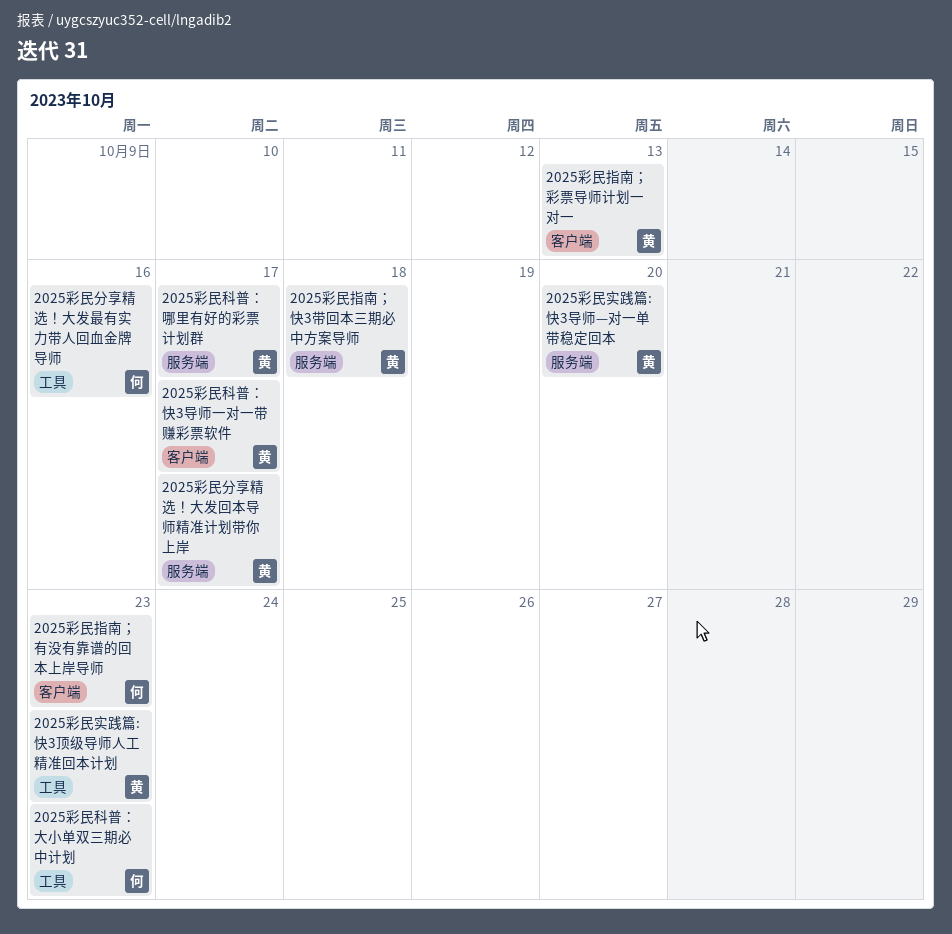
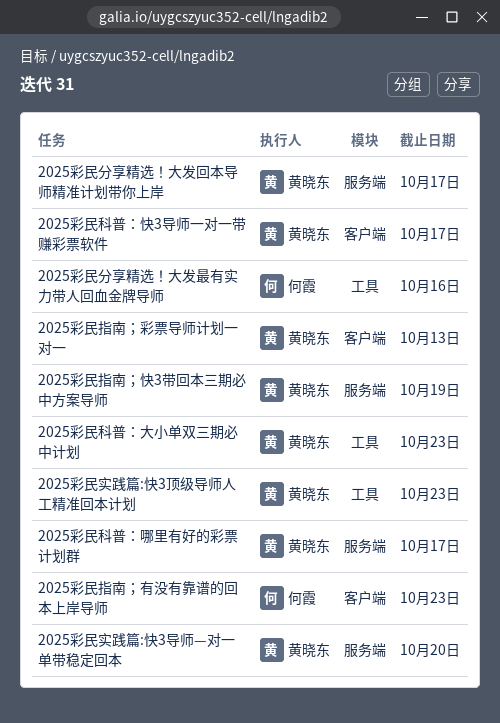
2025彩民指南；快3带回本三期必中方案导师, due: Oct 18 -> Oct 19
2025彩民科普：大小单双三期必中计划, owner: 何霞 -> 黄晓东

